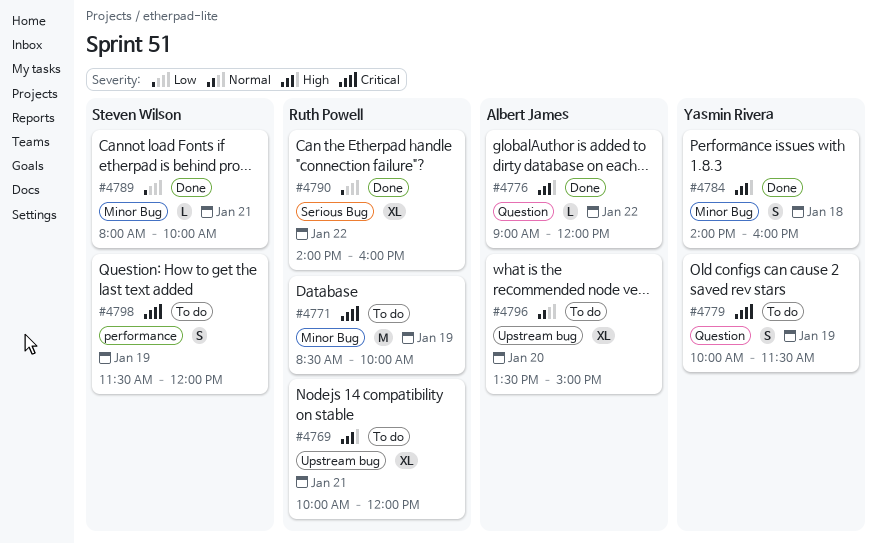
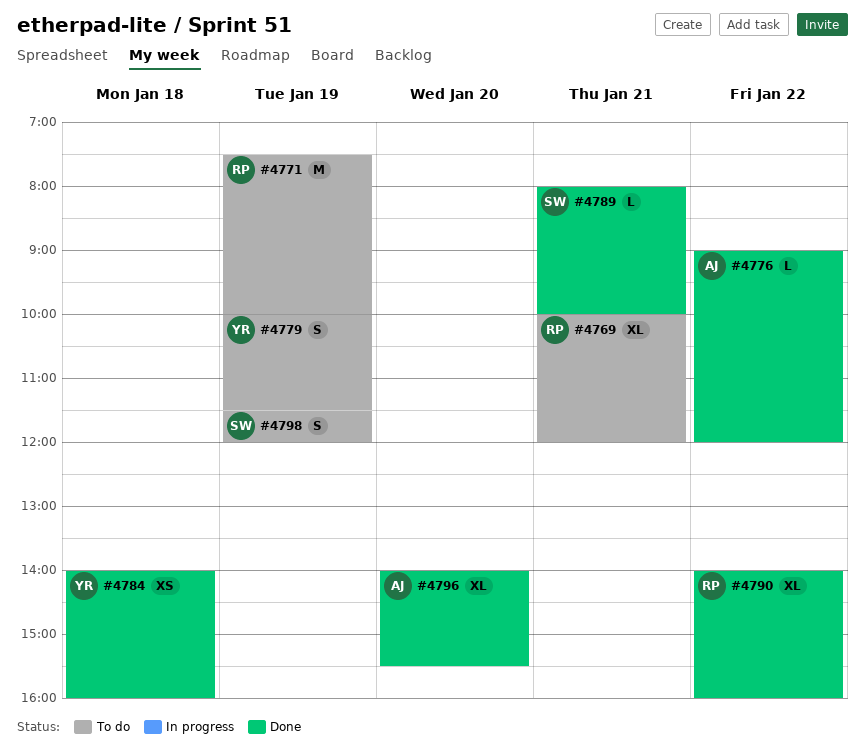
#4771, begins: 08:30 -> 07:30
#4784, estimate: S -> XS
#4796, status: To do -> Done
#4796, begins: 13:30 -> 14:00
#4796, ends: 15:00 -> 15:30

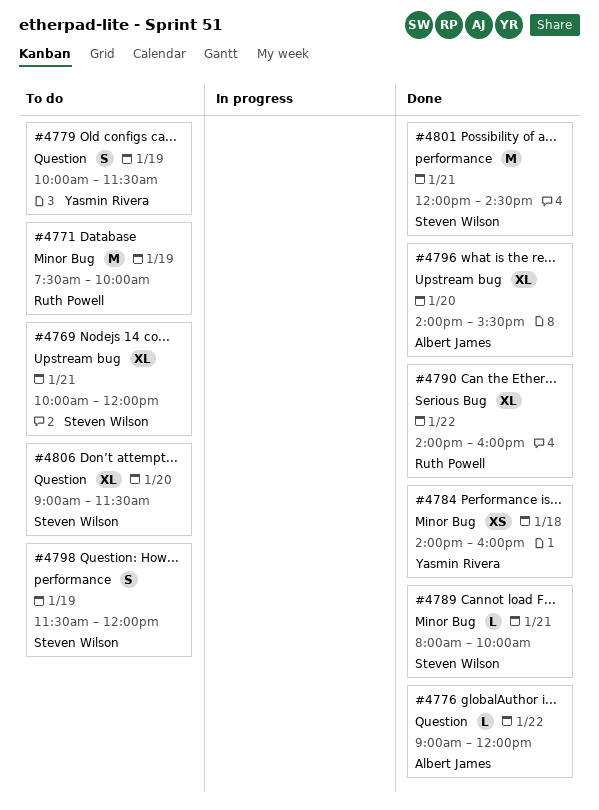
#4769, owner: Ruth Powell -> Steven Wilson
#4801: none -> present
#4806: none -> present

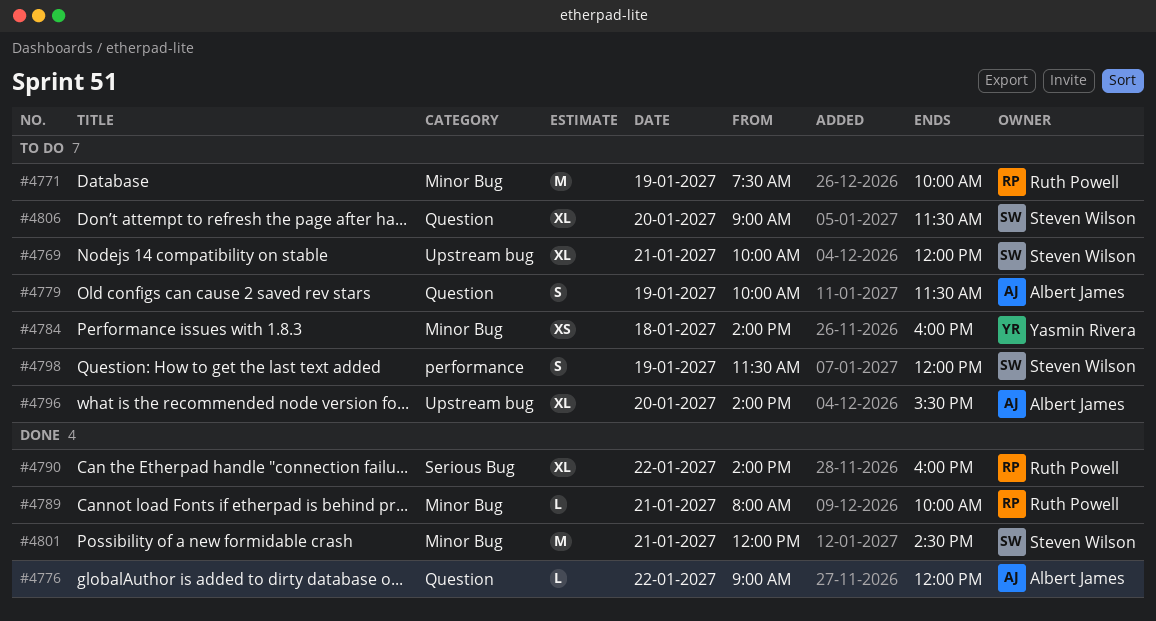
#4779, owner: Yasmin Rivera -> Albert James
#4784, status: Done -> To do
#4789, owner: Steven Wilson -> Ruth Powell
#4796, status: Done -> To do
#4801, label: performance -> Minor Bug

